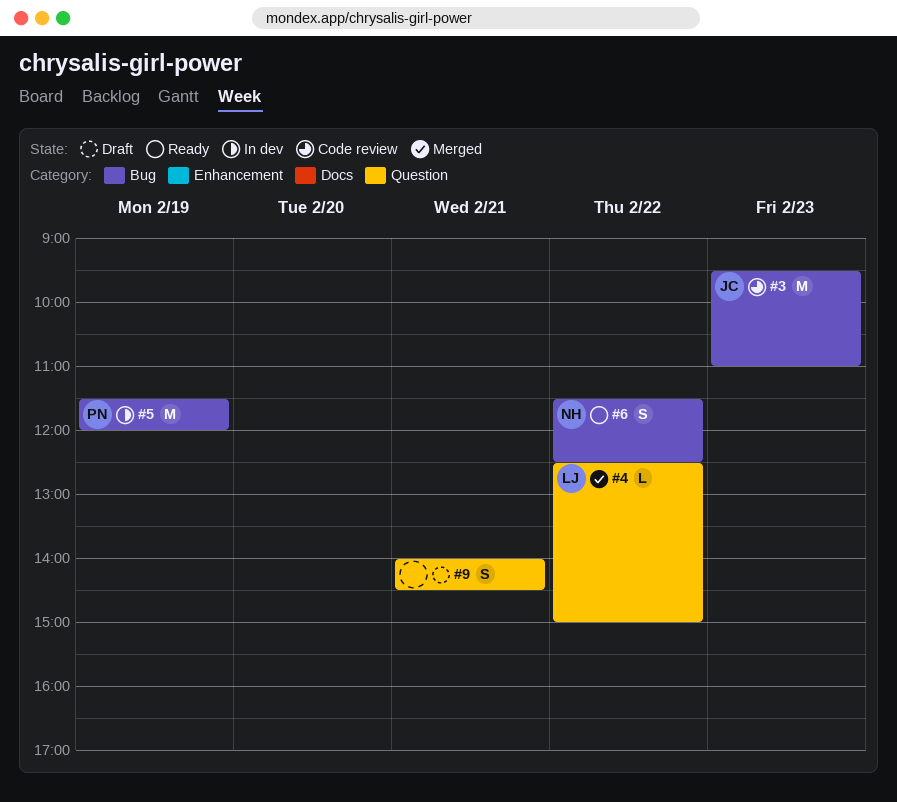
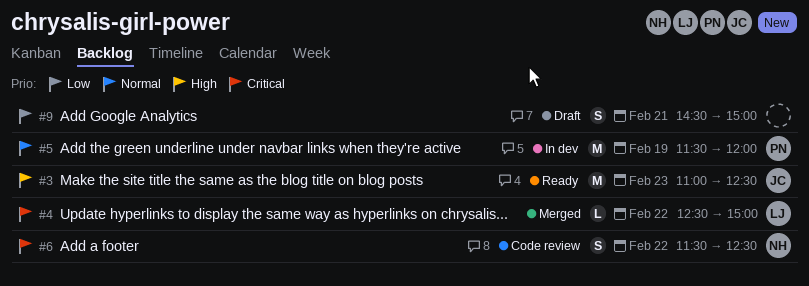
#3, status: Code review -> Ready
#3, begins: 09:30 -> 11:00
#3, ends: 11:00 -> 12:30
#6, status: Ready -> Code review
#9, begins: 14:00 -> 14:30
#9, ends: 14:30 -> 15:00

